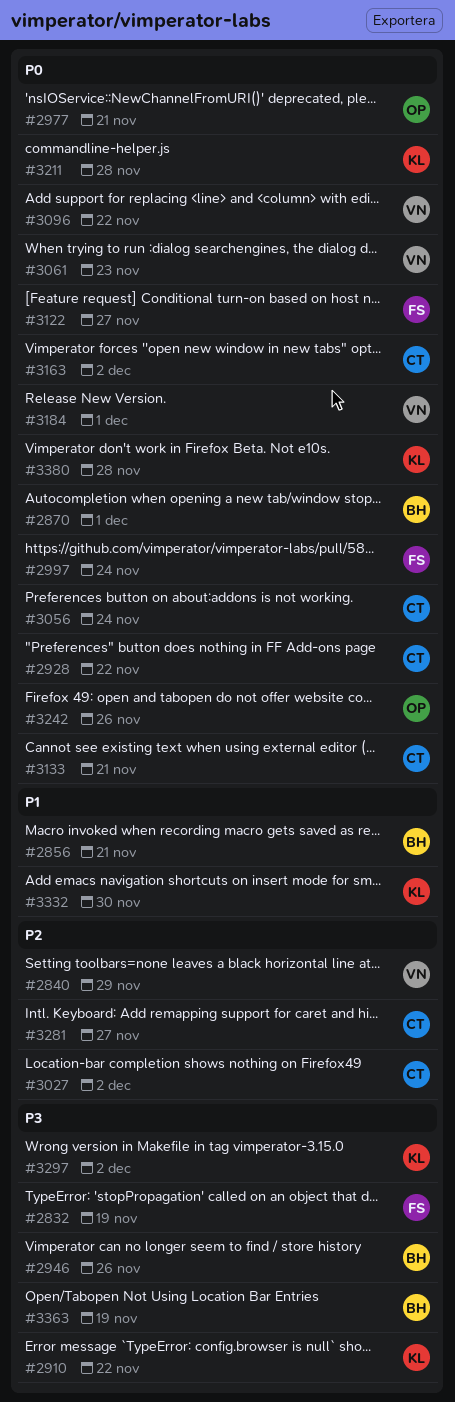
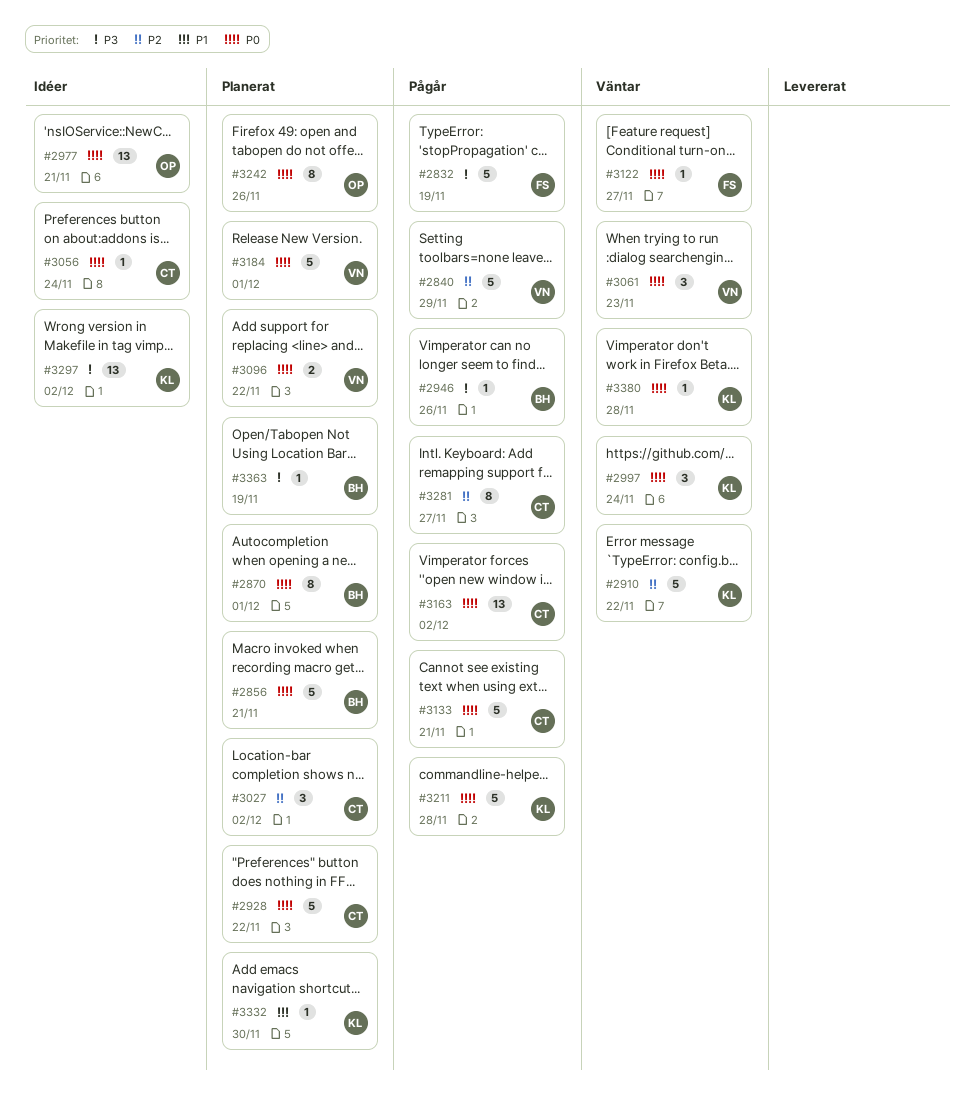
#2856, priority: P1 -> P0
#2910, priority: P3 -> P2
#2997, owner: FS -> KL

